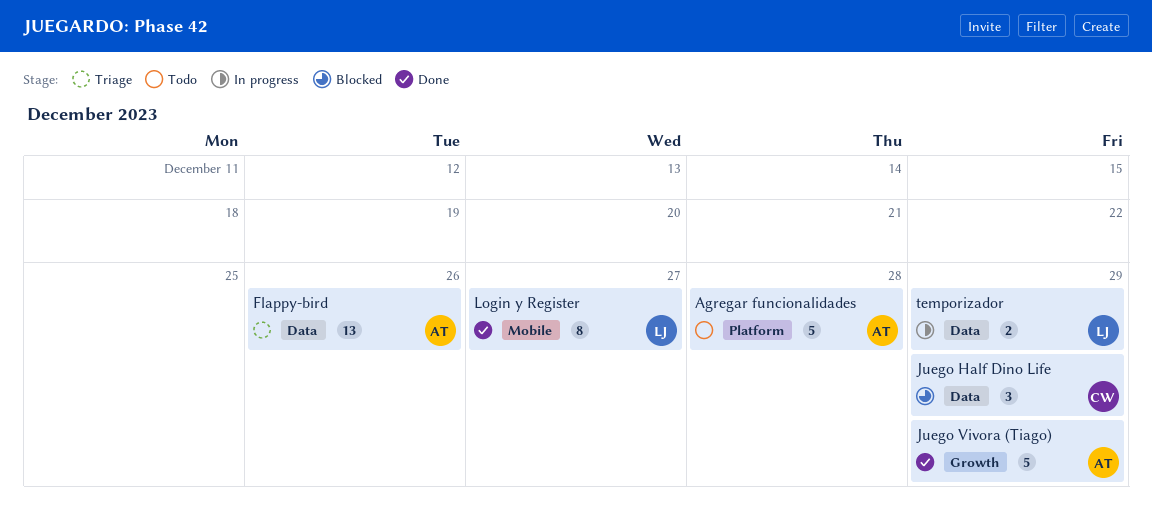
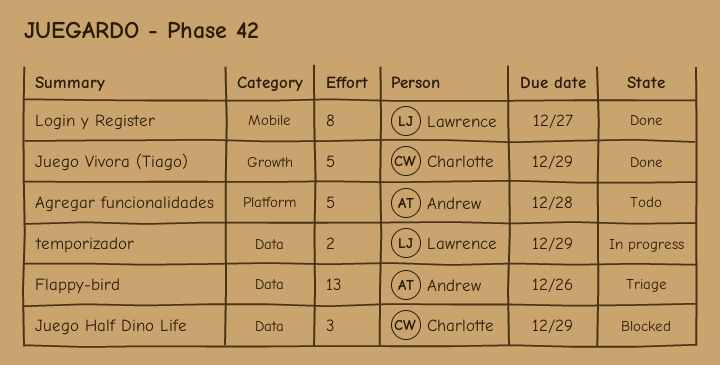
Juego Vivora (Tiago), owner: Andrew -> Charlotte

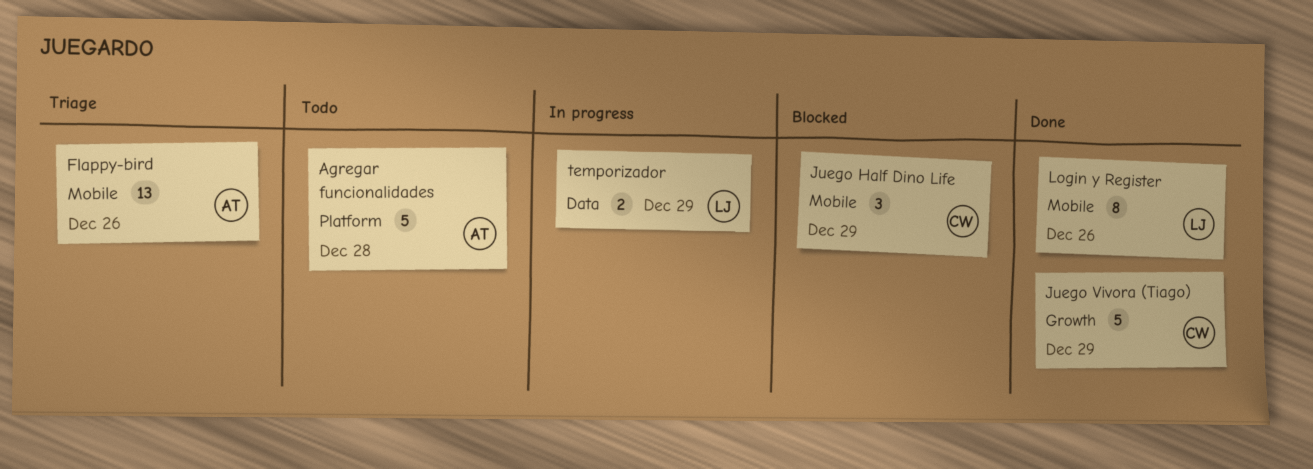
Flappy-bird, label: Data -> Mobile
Juego Half Dino Life, label: Data -> Mobile
Login y Register, due: Dec 27 -> Dec 26

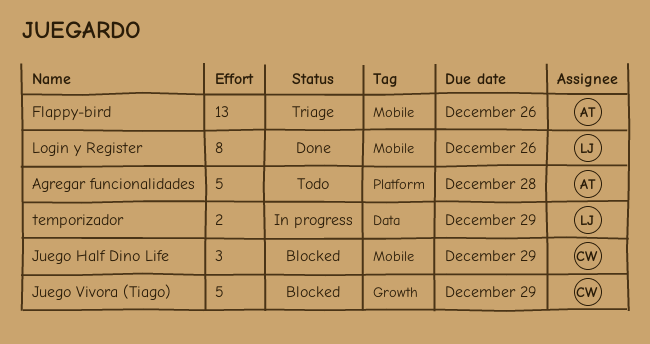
Juego Vivora (Tiago), status: Done -> Blocked

